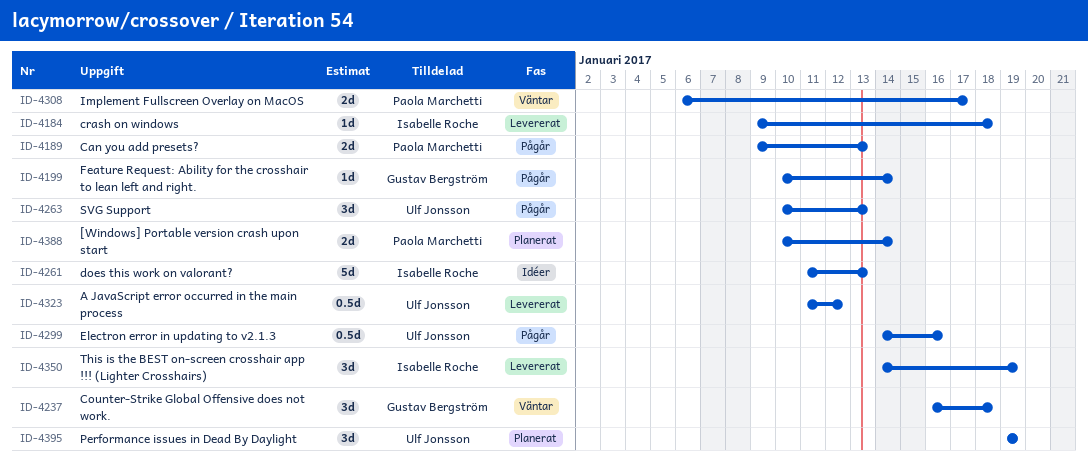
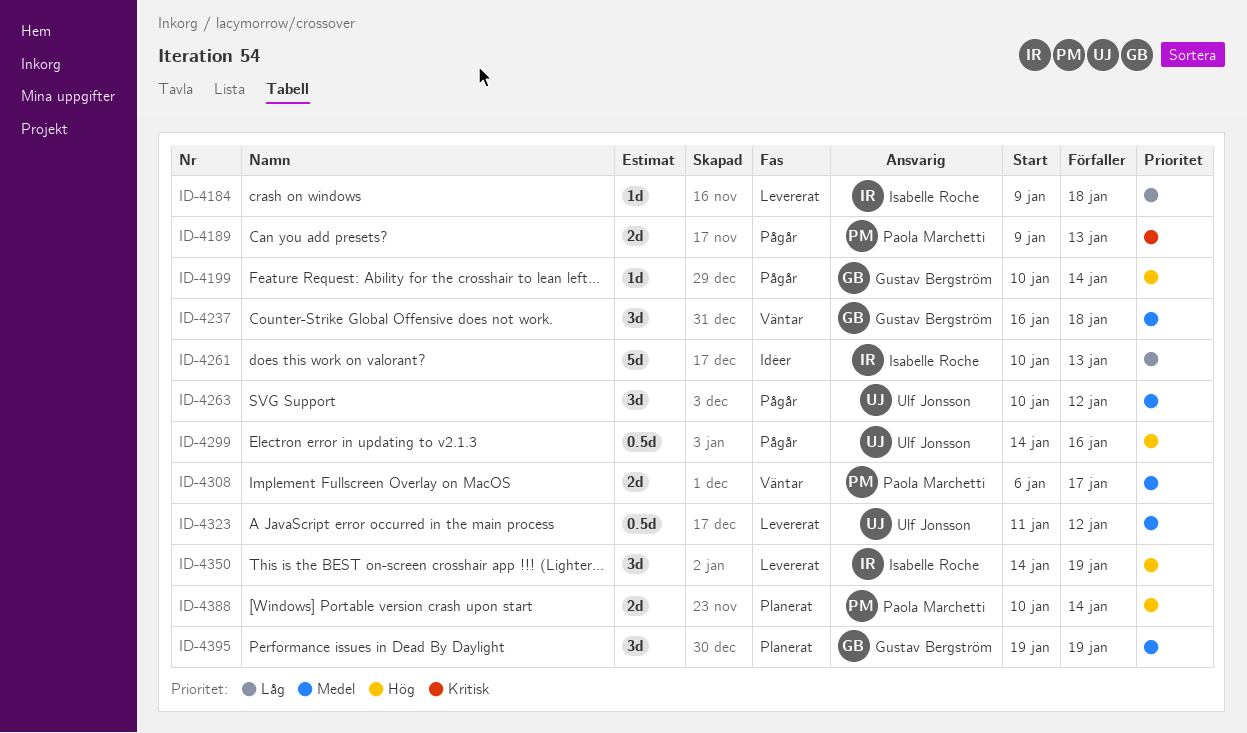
ID-4261, start: Jan 11 -> Jan 10
ID-4263, due: Jan 13 -> Jan 12
ID-4395, owner: Ulf Jonsson -> Gustav Bergström

